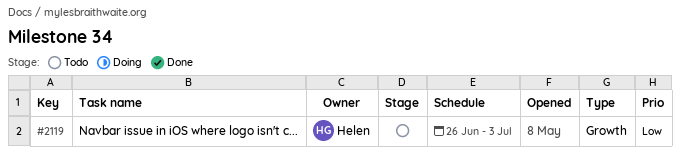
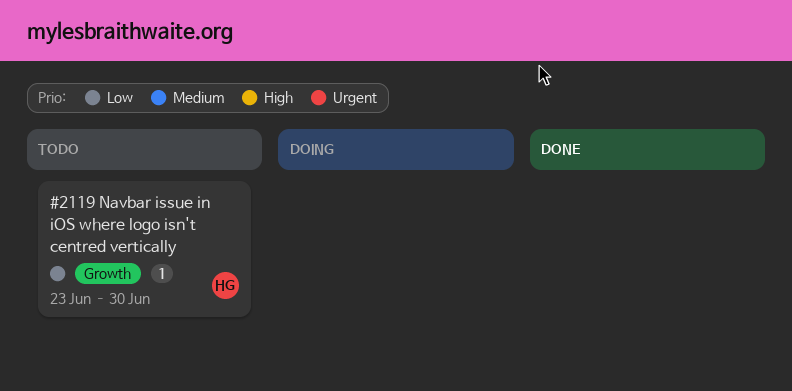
#2119, start: Jun 26 -> Jun 23
#2119, due: Jul 3 -> Jun 30

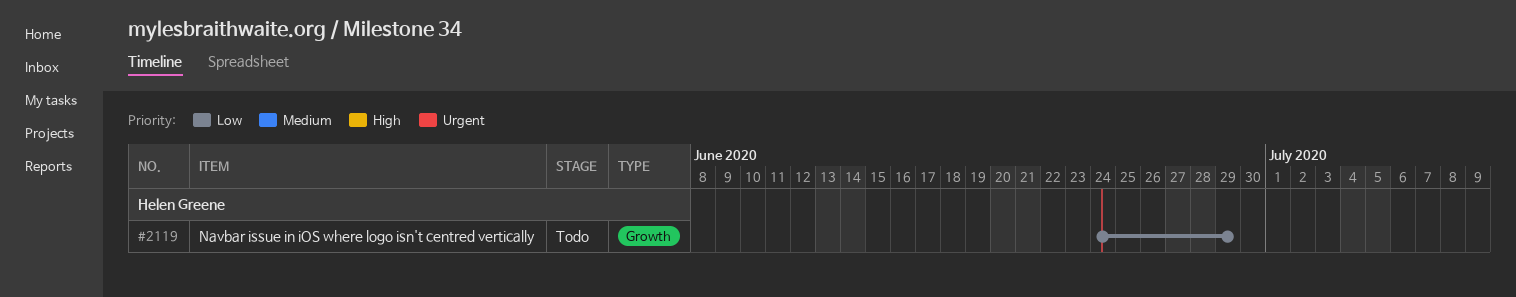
#2119, start: Jun 23 -> Jun 24
#2119, due: Jun 30 -> Jun 29

